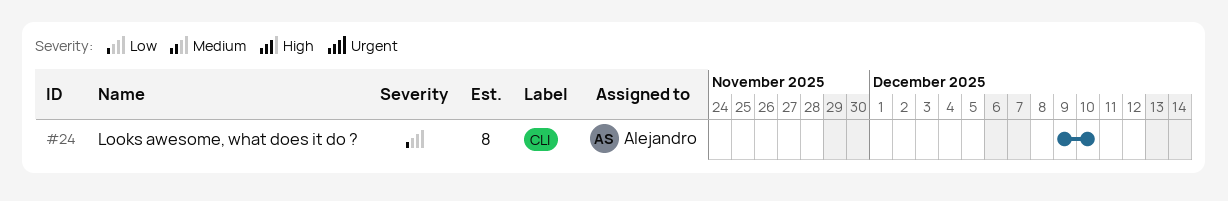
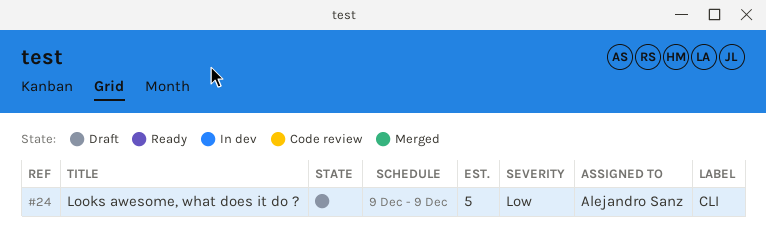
#24, estimate: 8 -> 5
#24, due: Dec 10 -> Dec 9

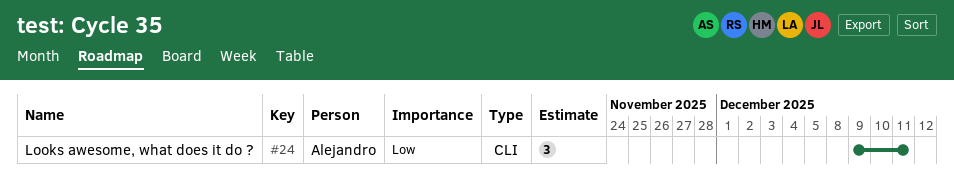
#24, estimate: 5 -> 3
#24, due: Dec 9 -> Dec 11

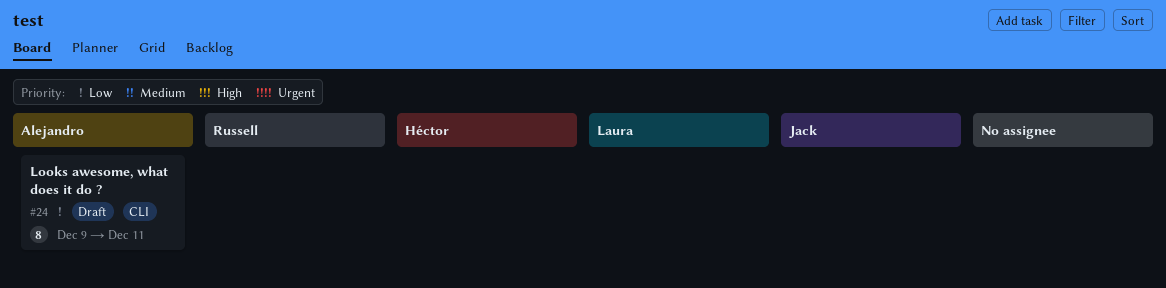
#24, estimate: 3 -> 8

